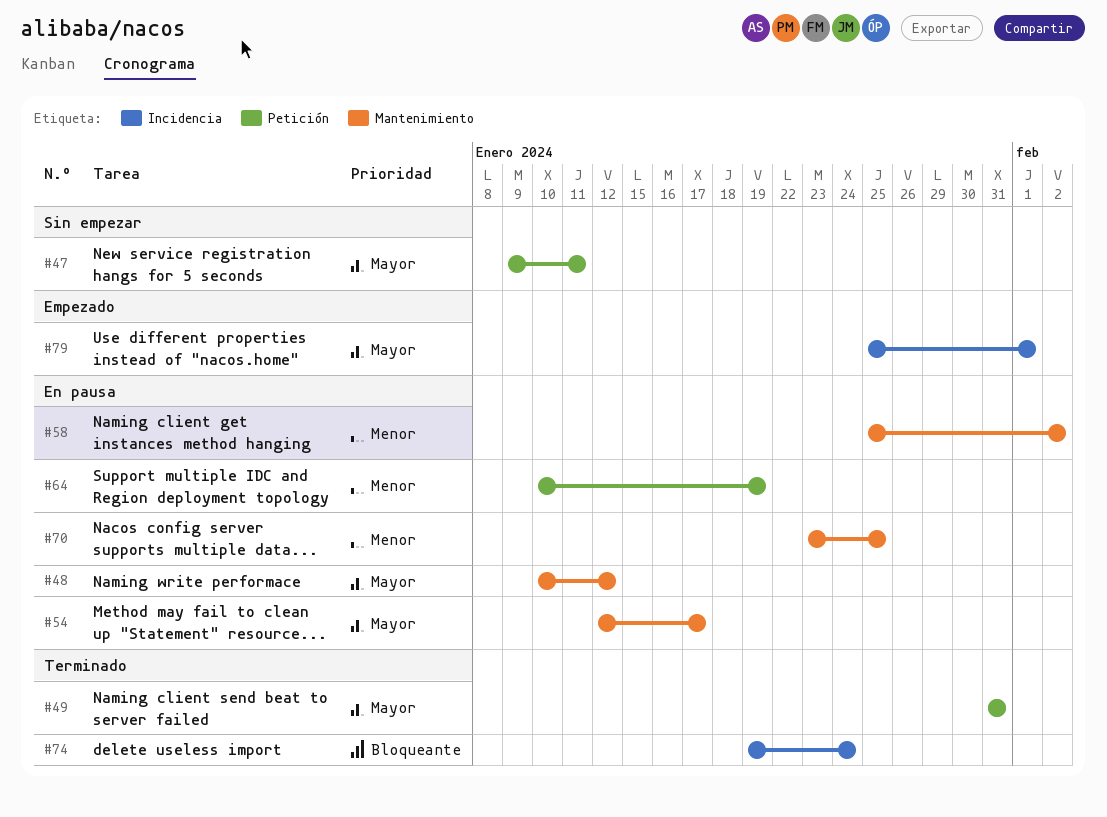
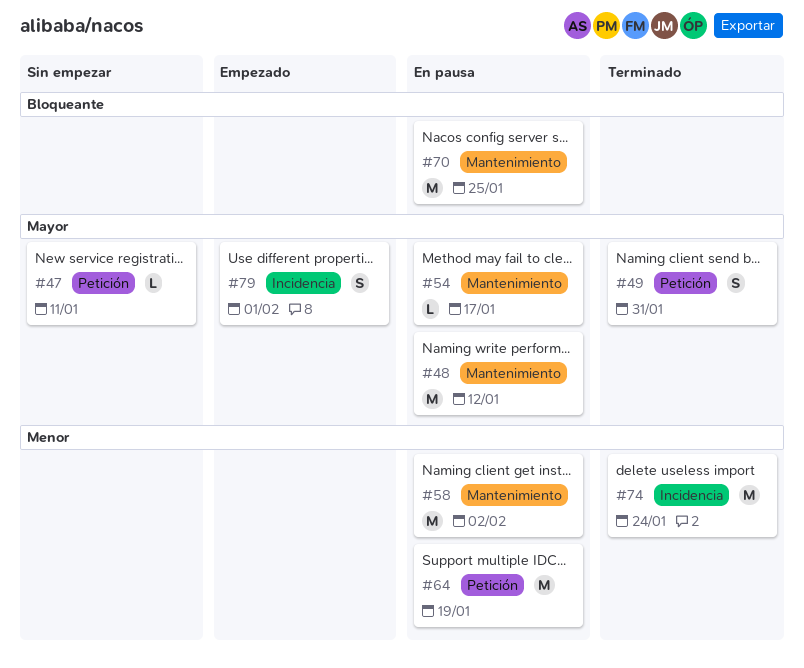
#70, priority: Menor -> Bloqueante
#74, priority: Bloqueante -> Menor

